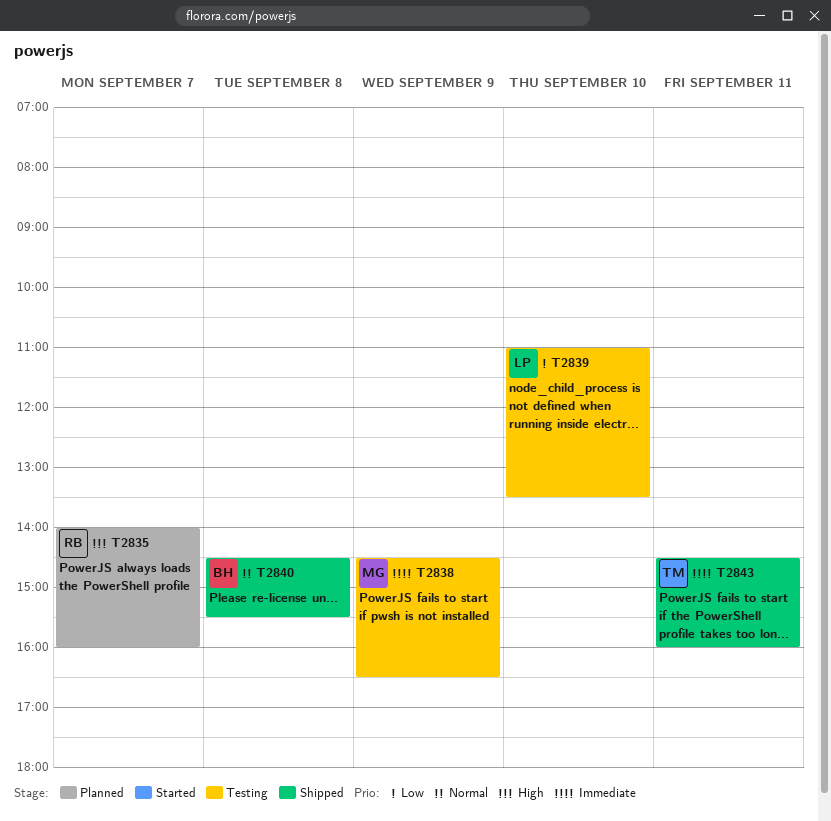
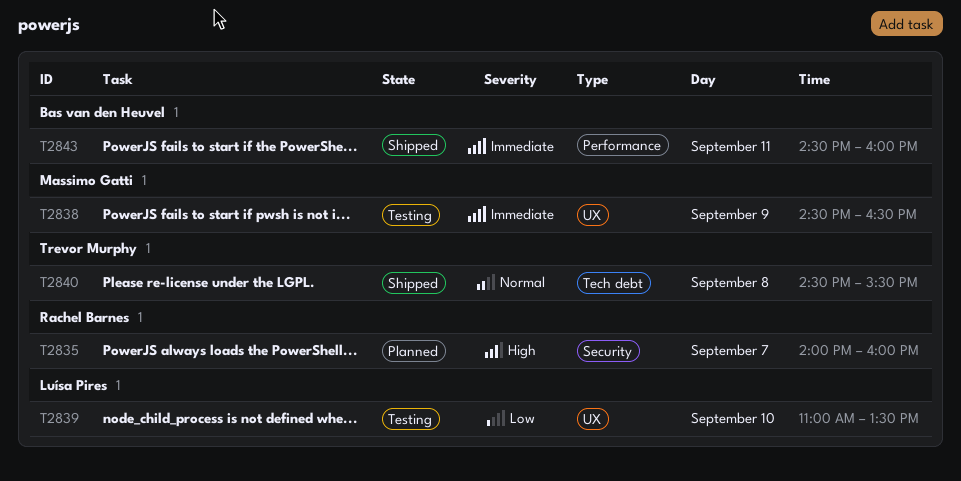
T2840, owner: Bas van den Heuvel -> Trevor Murphy
T2843, owner: Trevor Murphy -> Bas van den Heuvel

